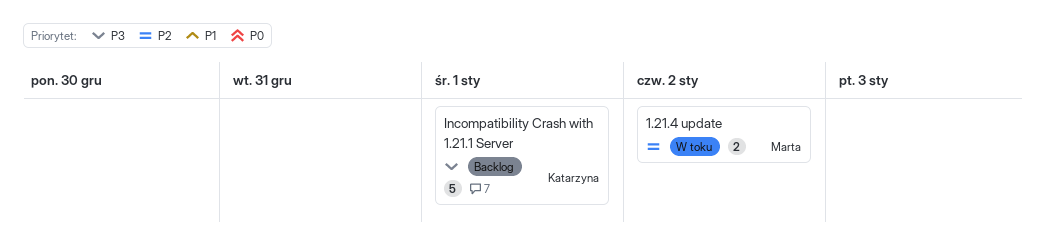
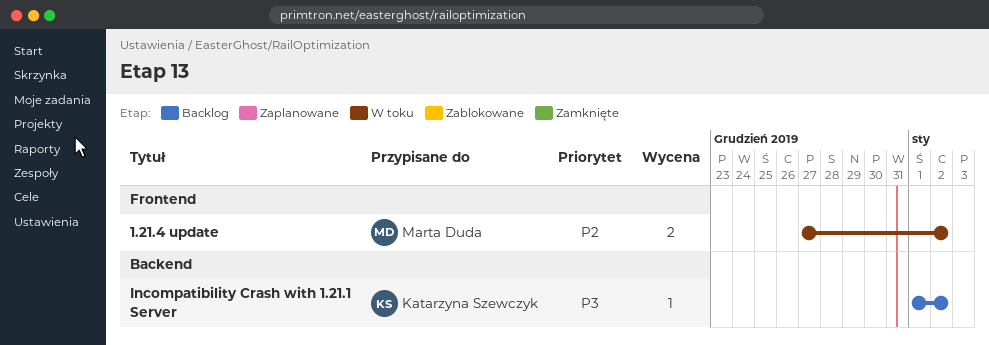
Incompatibility Crash with 1.21.1 Server, estimate: 5 -> 1
Incompatibility Crash with 1.21.1 Server, due: Jan 1 -> Jan 2

